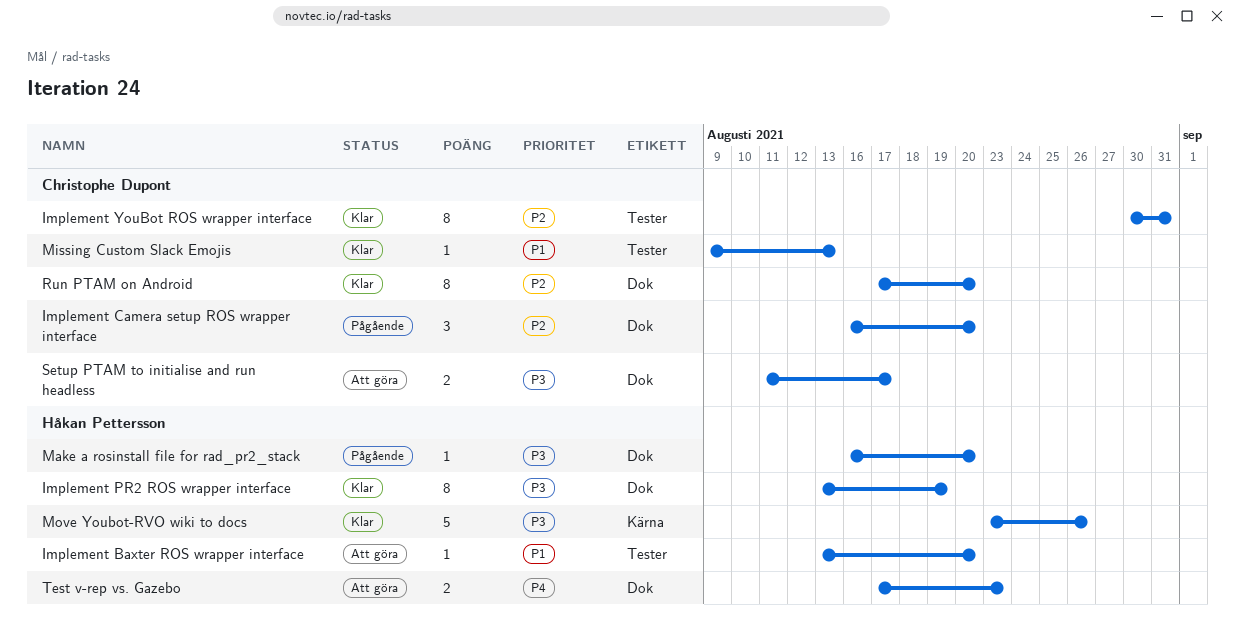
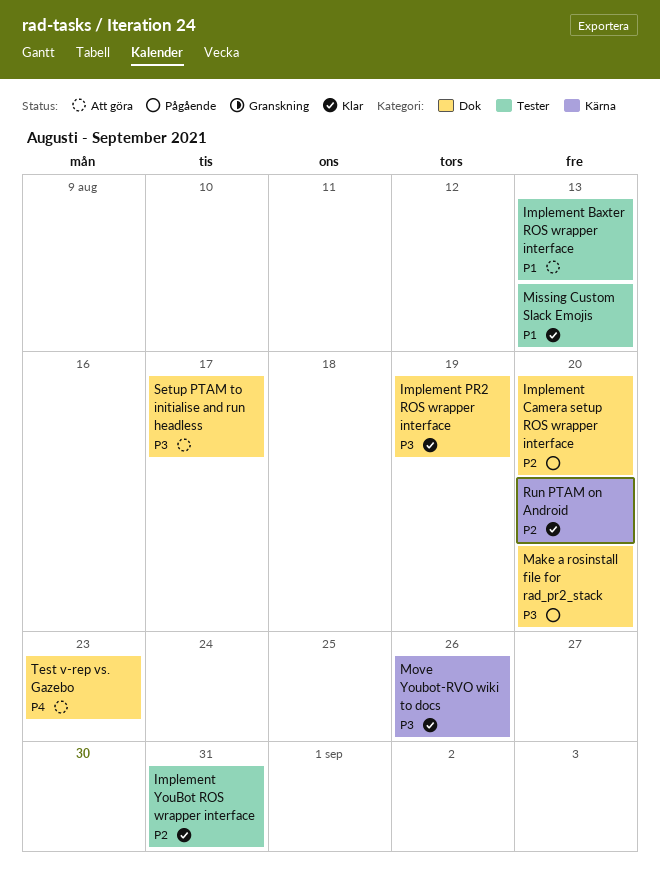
Implement Baxter ROS wrapper interface, due: Aug 20 -> Aug 13
Run PTAM on Android, label: Dok -> Kärna

